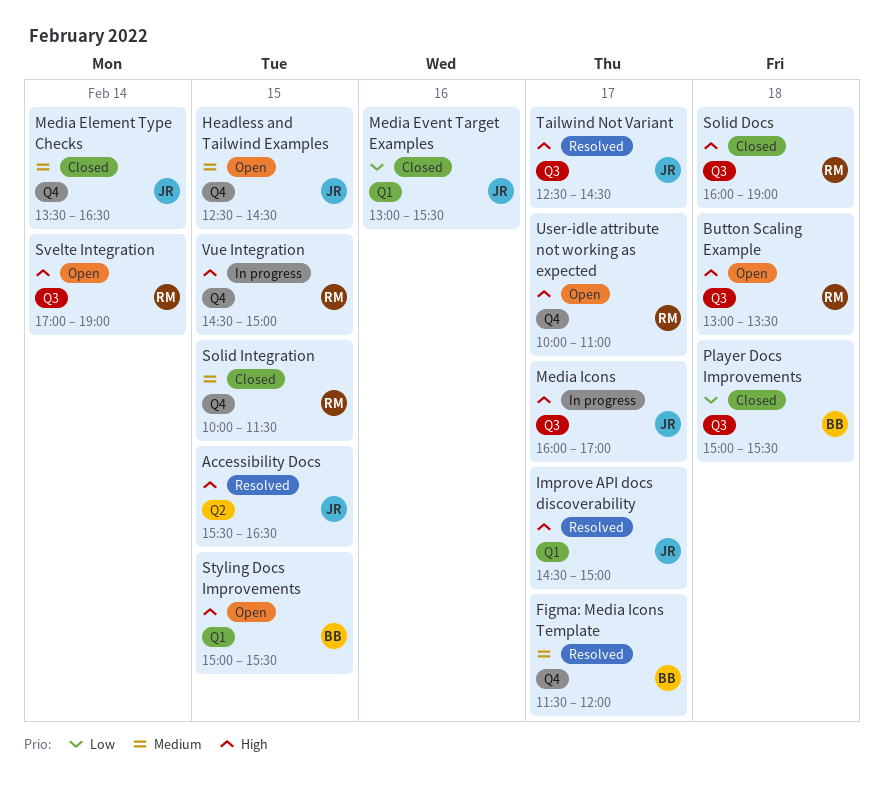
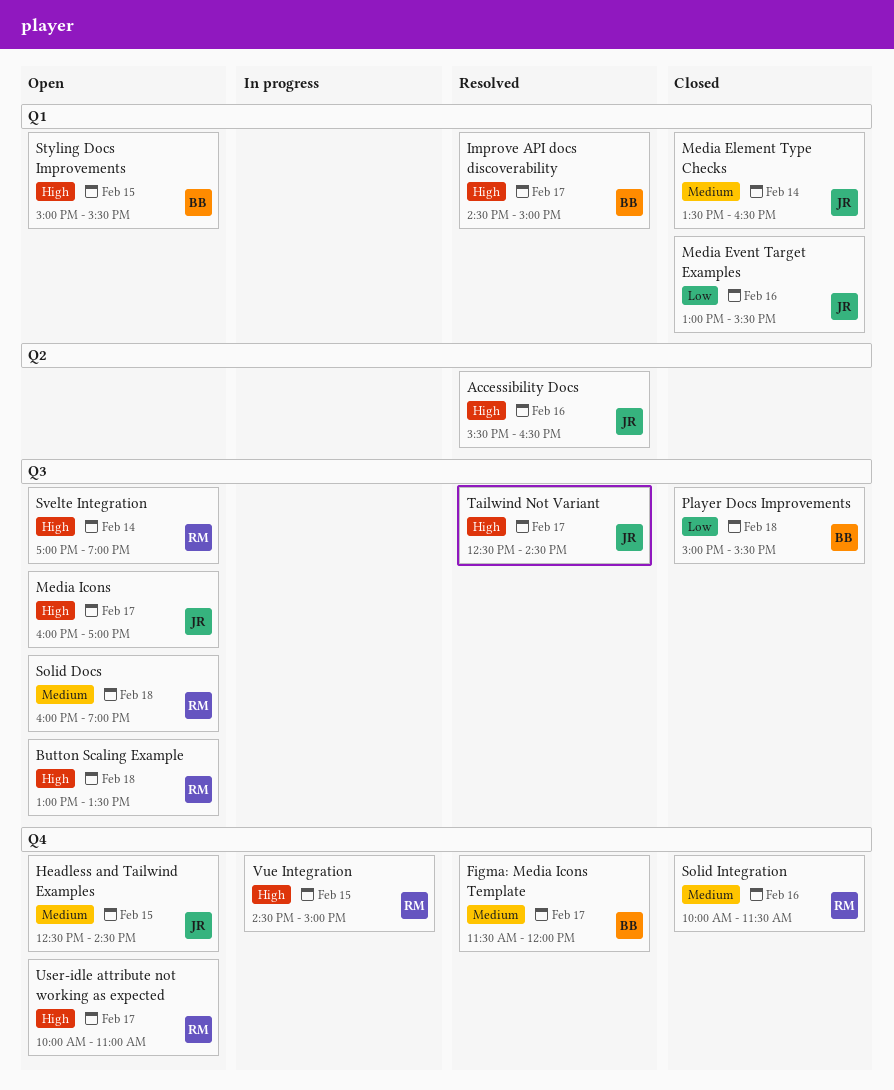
Accessibility Docs, day: Feb 15 -> Feb 16
Improve API docs discoverability, owner: JR -> BB
Media Element Type Checks, label: Q4 -> Q1
Media Icons, status: In progress -> Open
Solid Docs, status: Closed -> Open
Solid Docs, priority: High -> Medium
Solid Integration, day: Feb 15 -> Feb 16

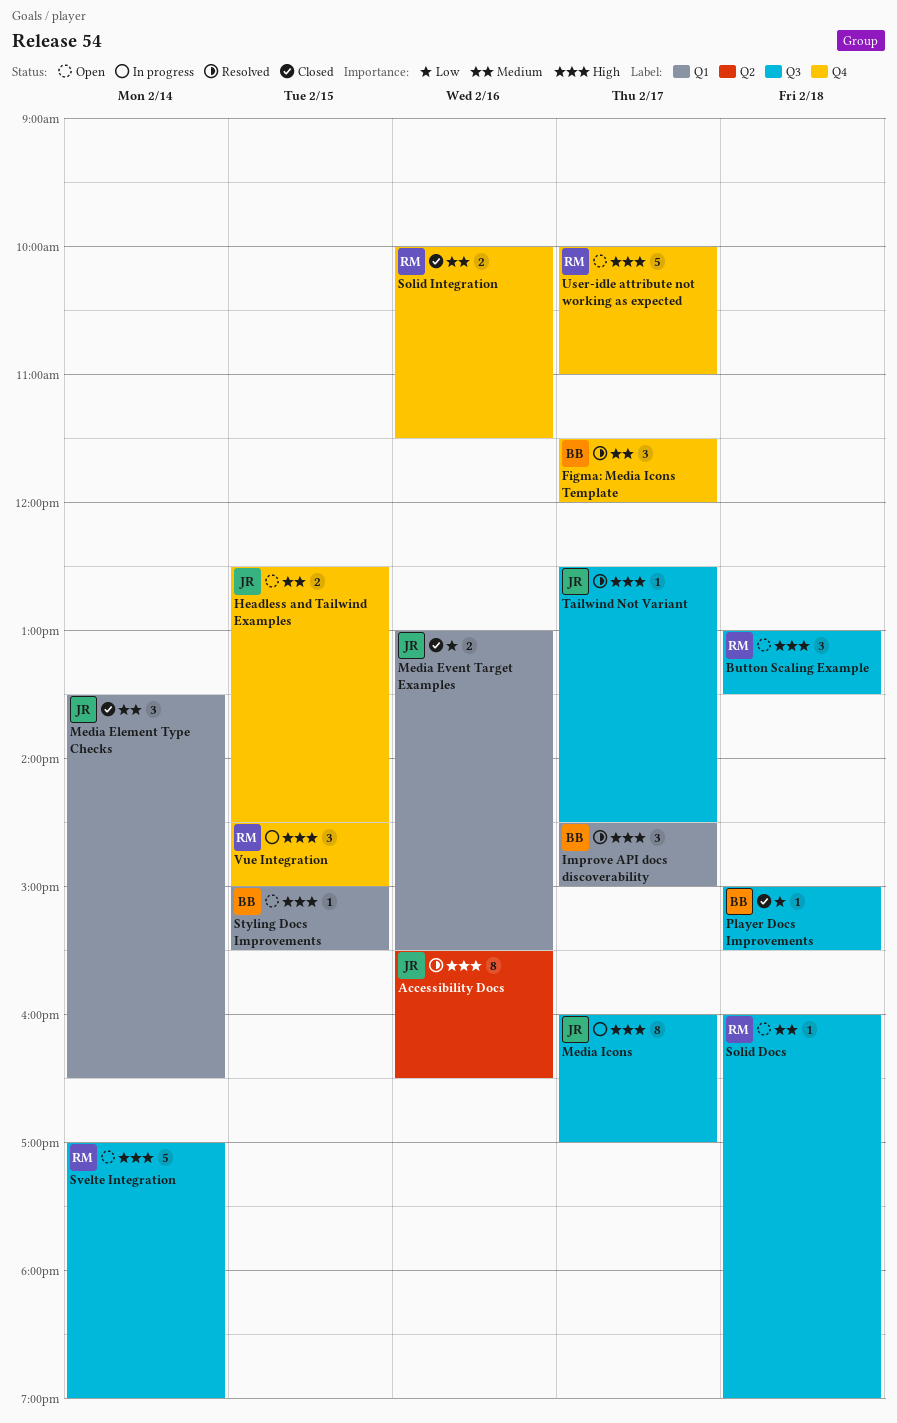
Media Icons, status: Open -> In progress

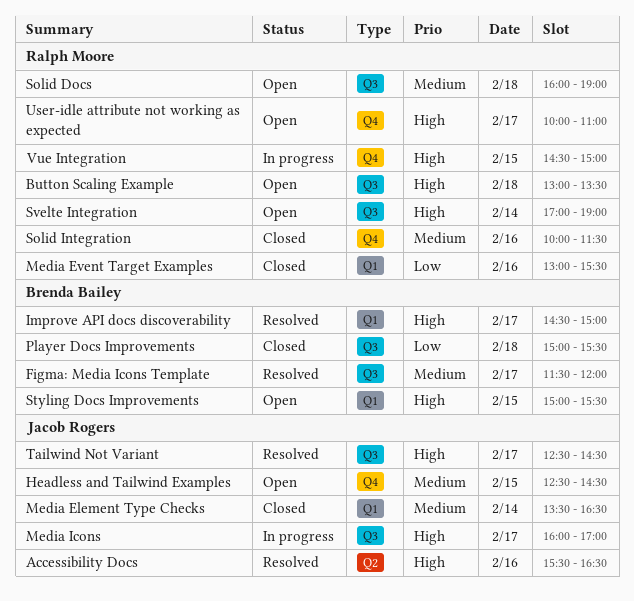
Figma: Media Icons Template, label: Q4 -> Q3
Media Event Target Examples, owner: Jacob Rogers -> Ralph Moore

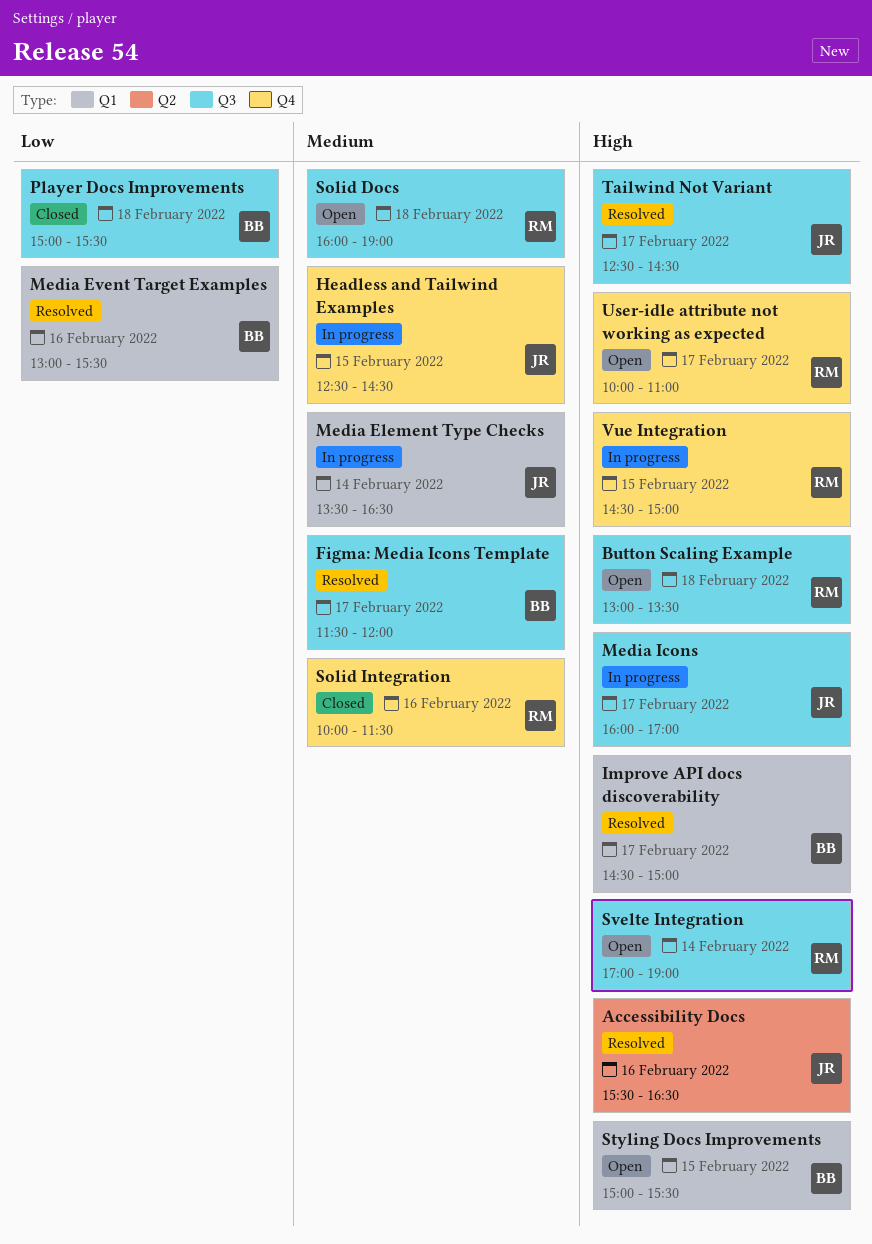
Headless and Tailwind Examples, status: Open -> In progress
Media Element Type Checks, status: Closed -> In progress
Media Event Target Examples, status: Closed -> Resolved
Media Event Target Examples, owner: Ralph Moore -> Brenda Bailey

